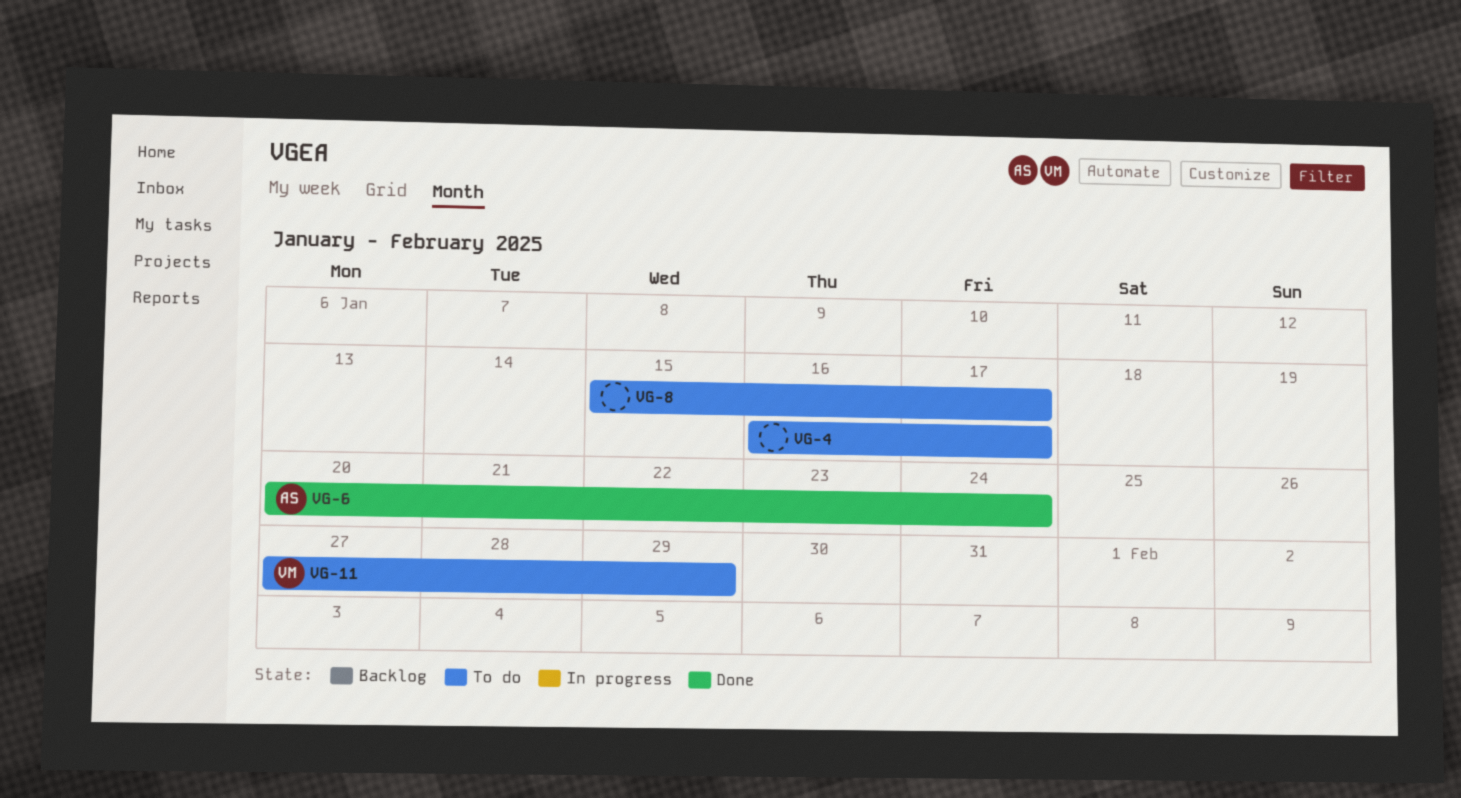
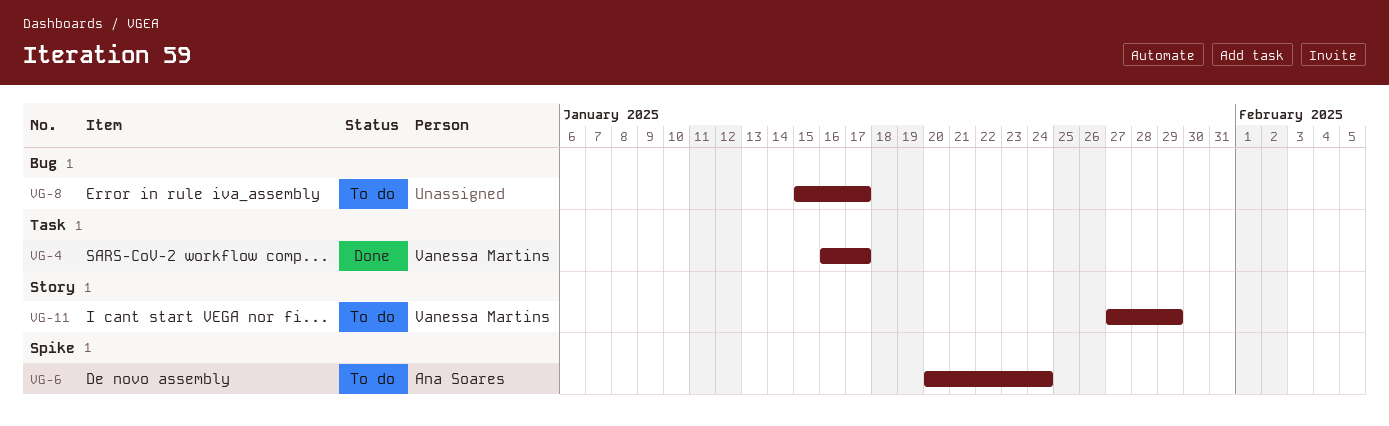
VG-4, status: To do -> Done
VG-4, owner: none -> Vanessa Martins
VG-6, status: Done -> To do

